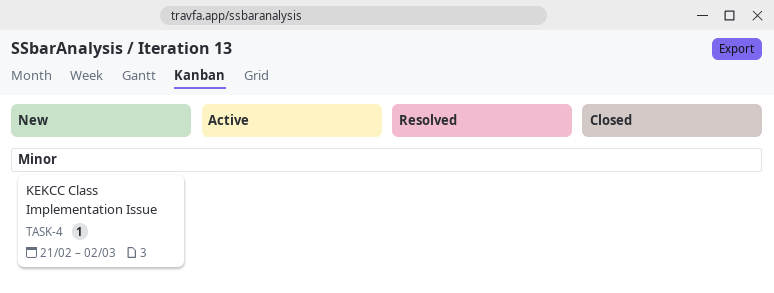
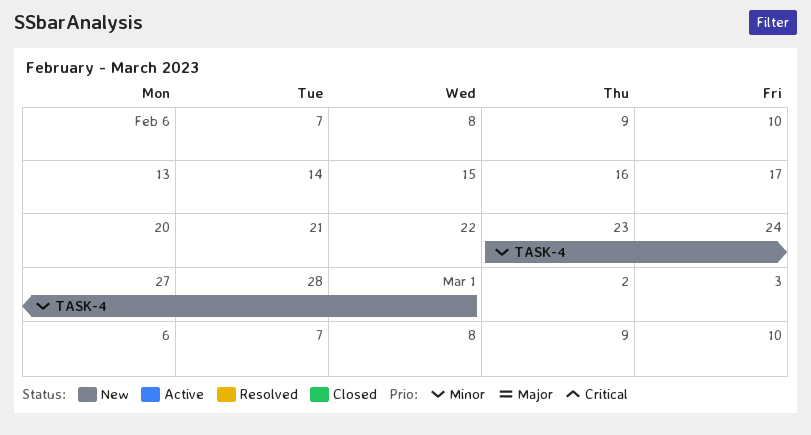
TASK-4, start: Feb 21 -> Feb 23
TASK-4, due: Mar 2 -> Mar 1

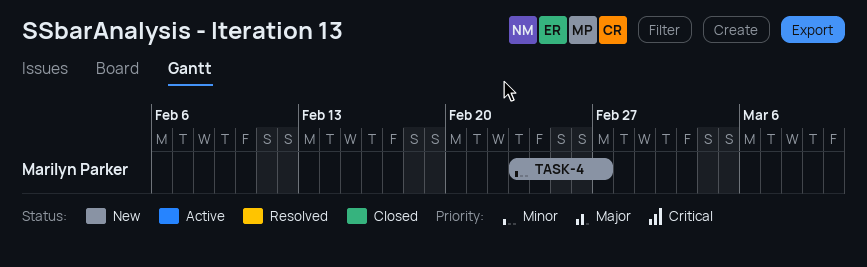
TASK-4, due: Mar 1 -> Feb 27

